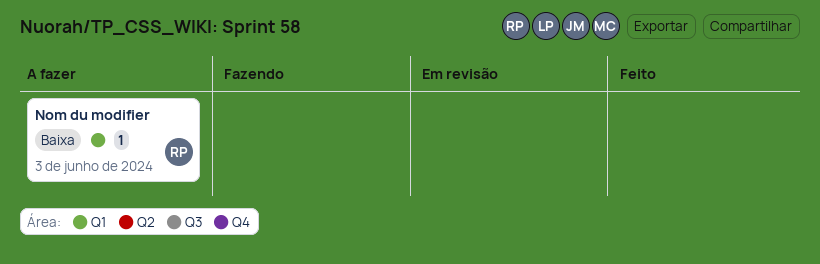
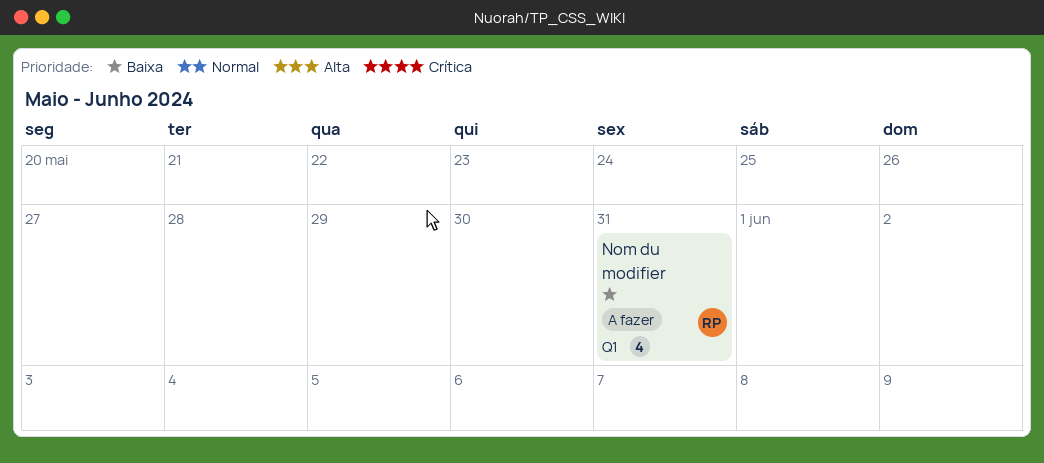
Nom du modifier, estimate: 1 -> 4
Nom du modifier, due: Jun 3 -> May 31

